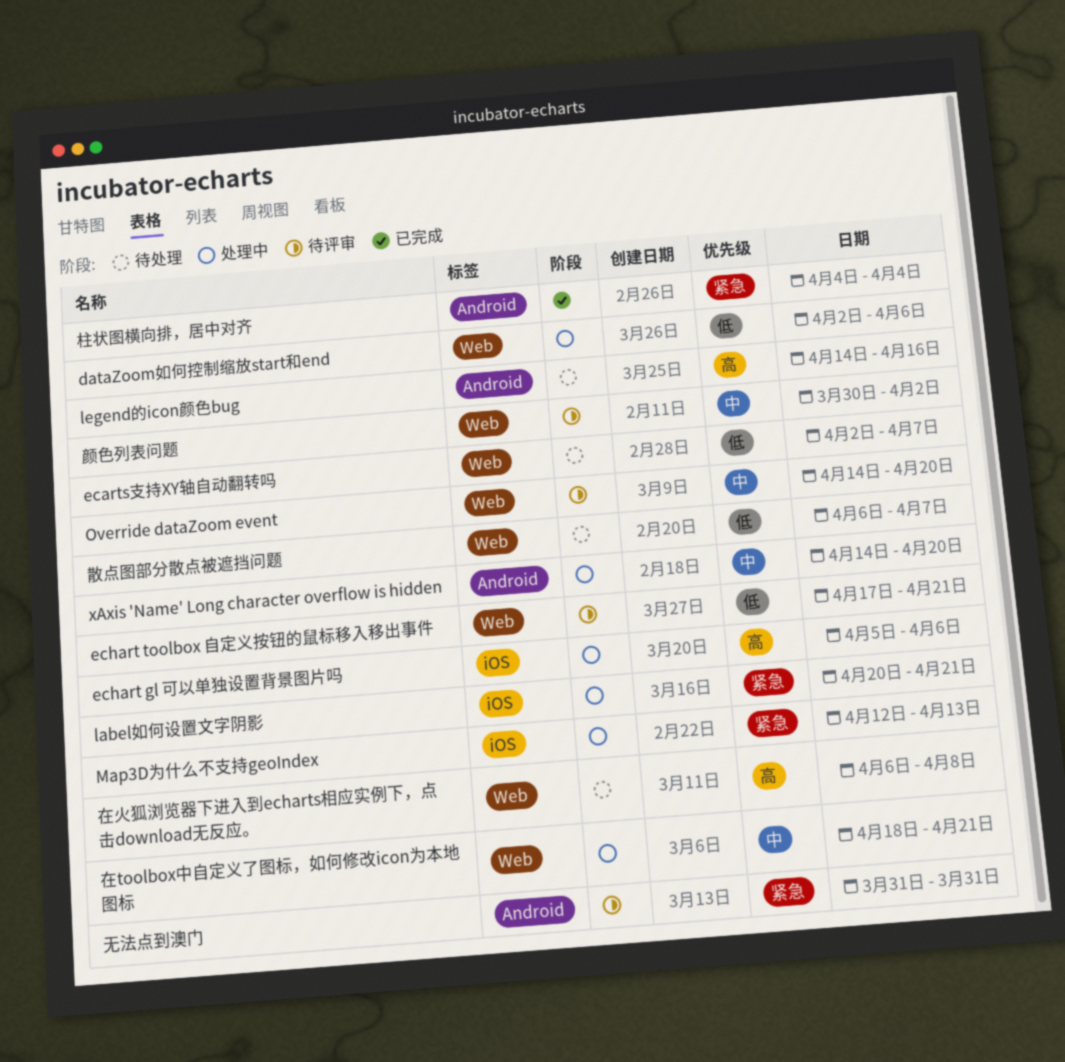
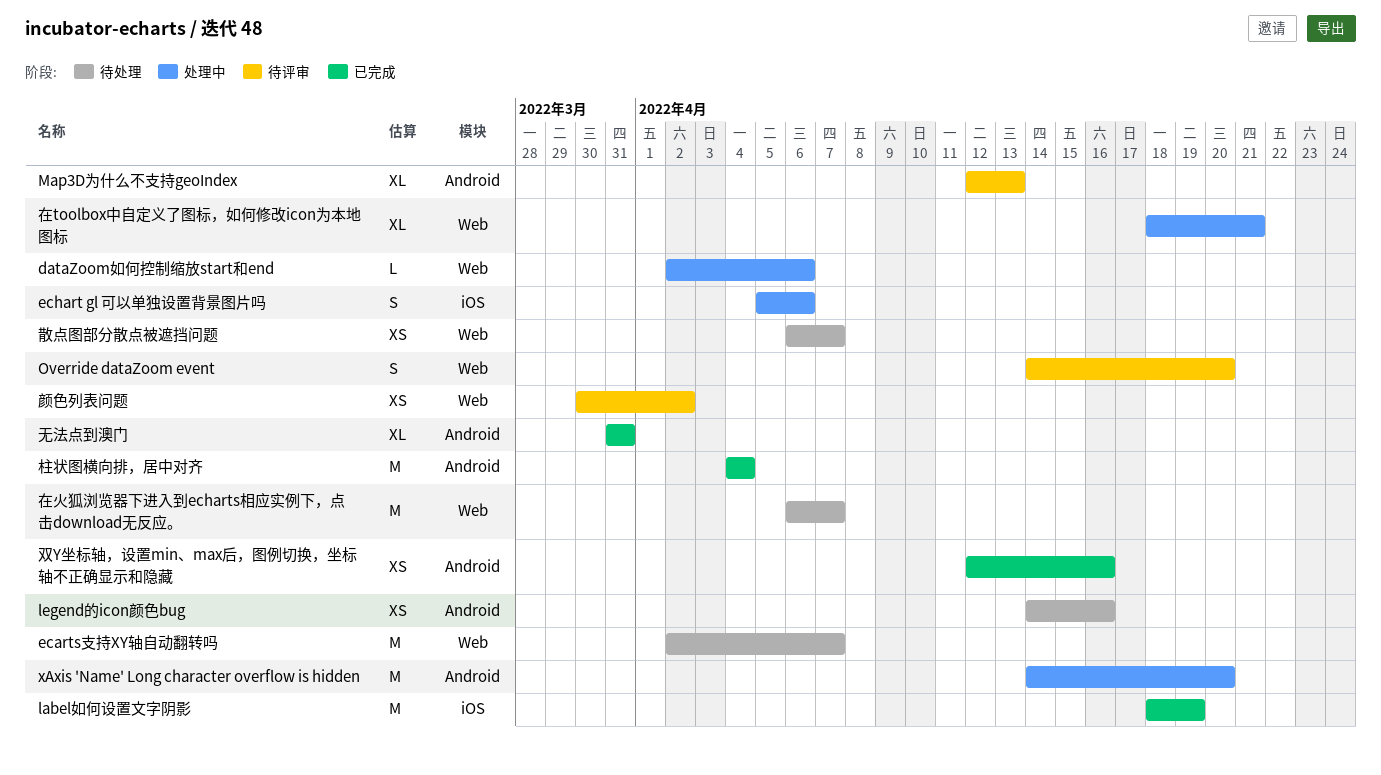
echart toolbox 自定义按钮的鼠标移入移出事件: present -> none
label如何设置文字阴影, status: 处理中 -> 已完成
label如何设置文字阴影, start: Apr 20 -> Apr 18
label如何设置文字阴影, due: Apr 21 -> Apr 19
Map3D为什么不支持geoIndex, status: 处理中 -> 待评审
Map3D为什么不支持geoIndex, label: iOS -> Android
双Y坐标轴，设置min、max后，图例切换，坐标轴不正确显示和隐藏: none -> present
在火狐浏览器下进入到echarts相应实例下，点击download无反应。, due: Apr 8 -> Apr 7
无法点到澳门, status: 待评审 -> 已完成

